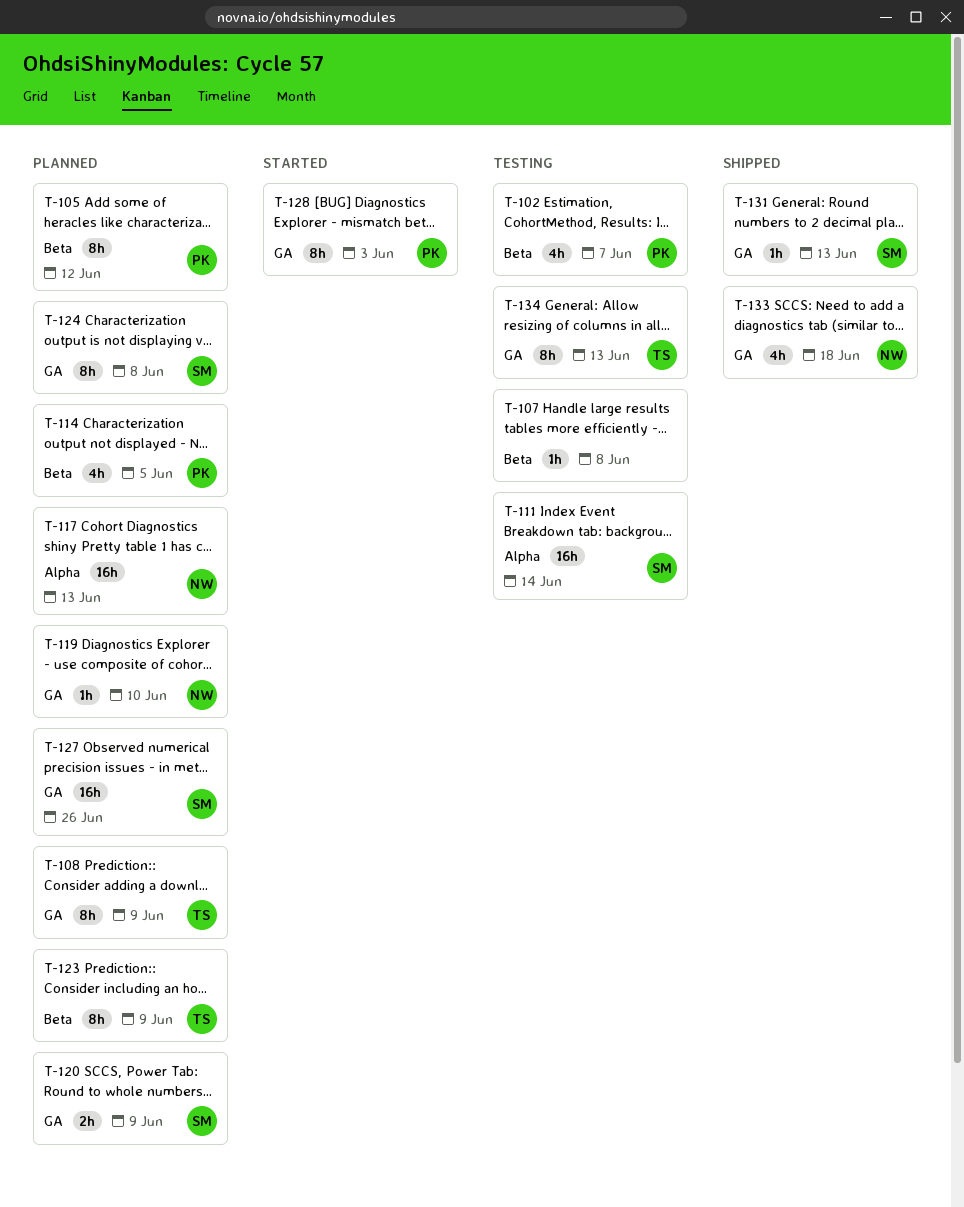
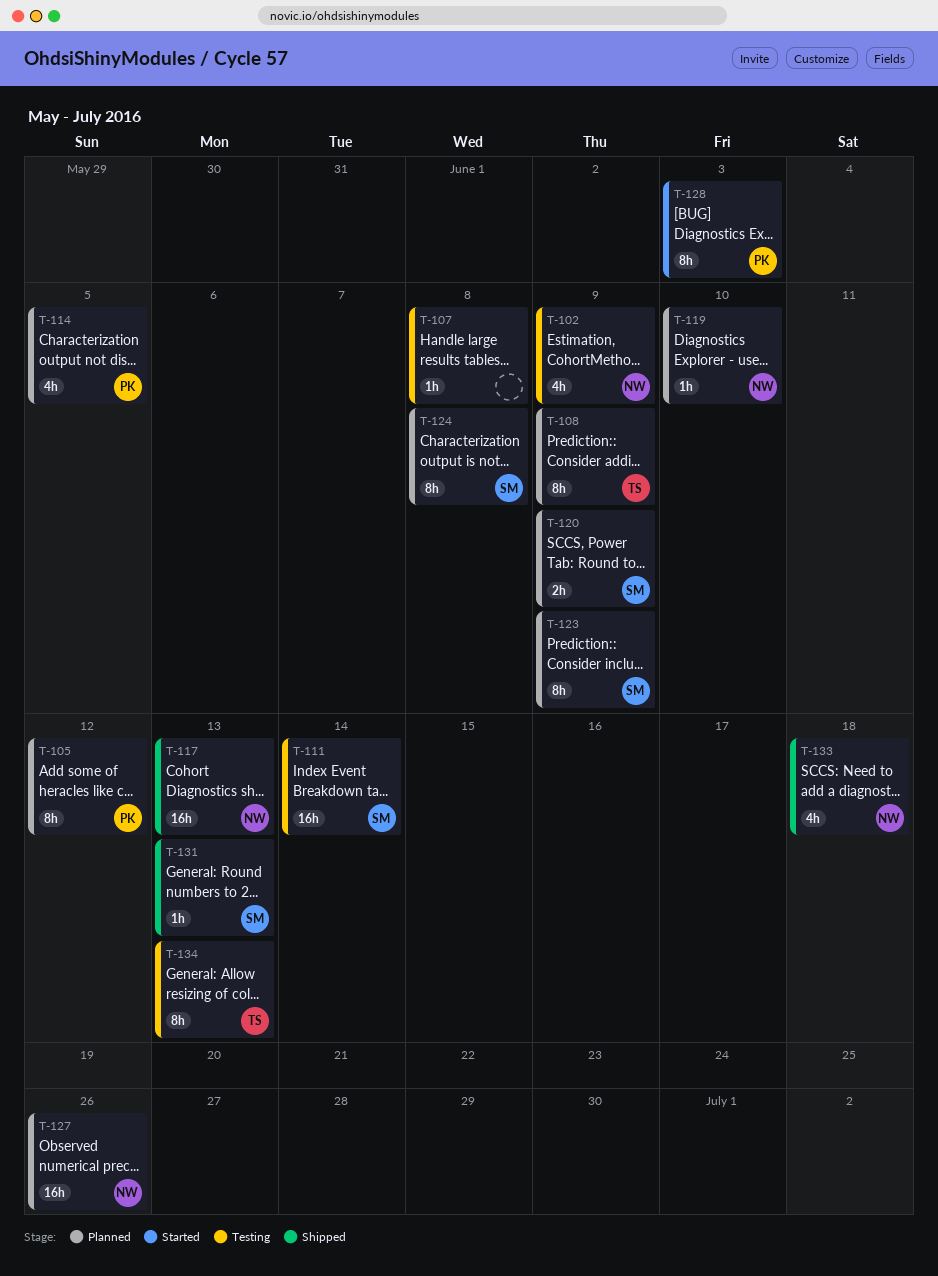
T-102, owner: PK -> NW
T-102, due: Jun 7 -> Jun 9
T-117, status: Planned -> Shipped
T-123, owner: TS -> SM
T-127, owner: SM -> NW

